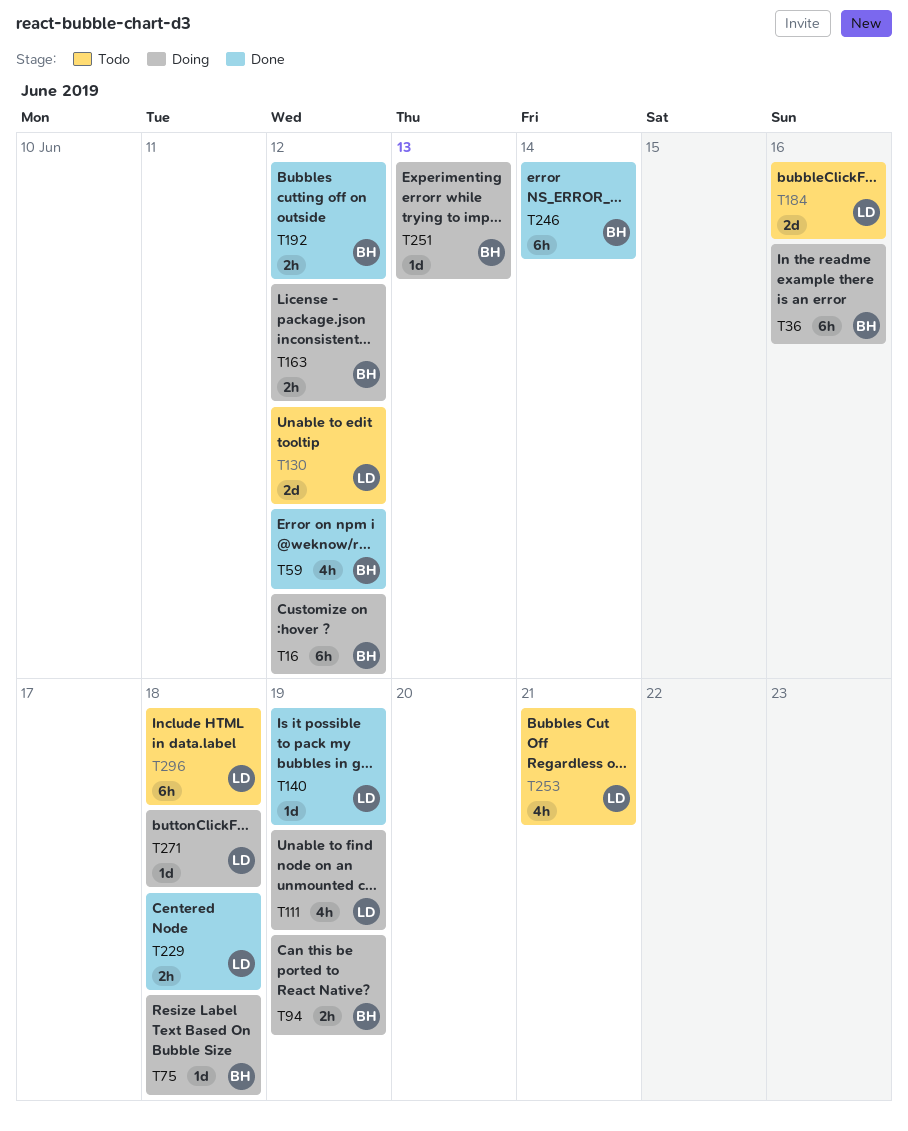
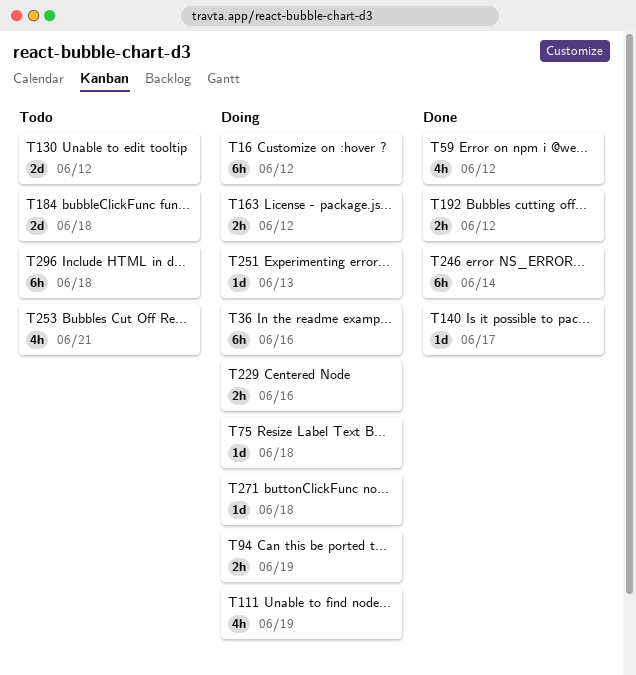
T140, due: Jun 19 -> Jun 17
T184, due: Jun 16 -> Jun 18
T229, status: Done -> Doing
T229, due: Jun 18 -> Jun 16

